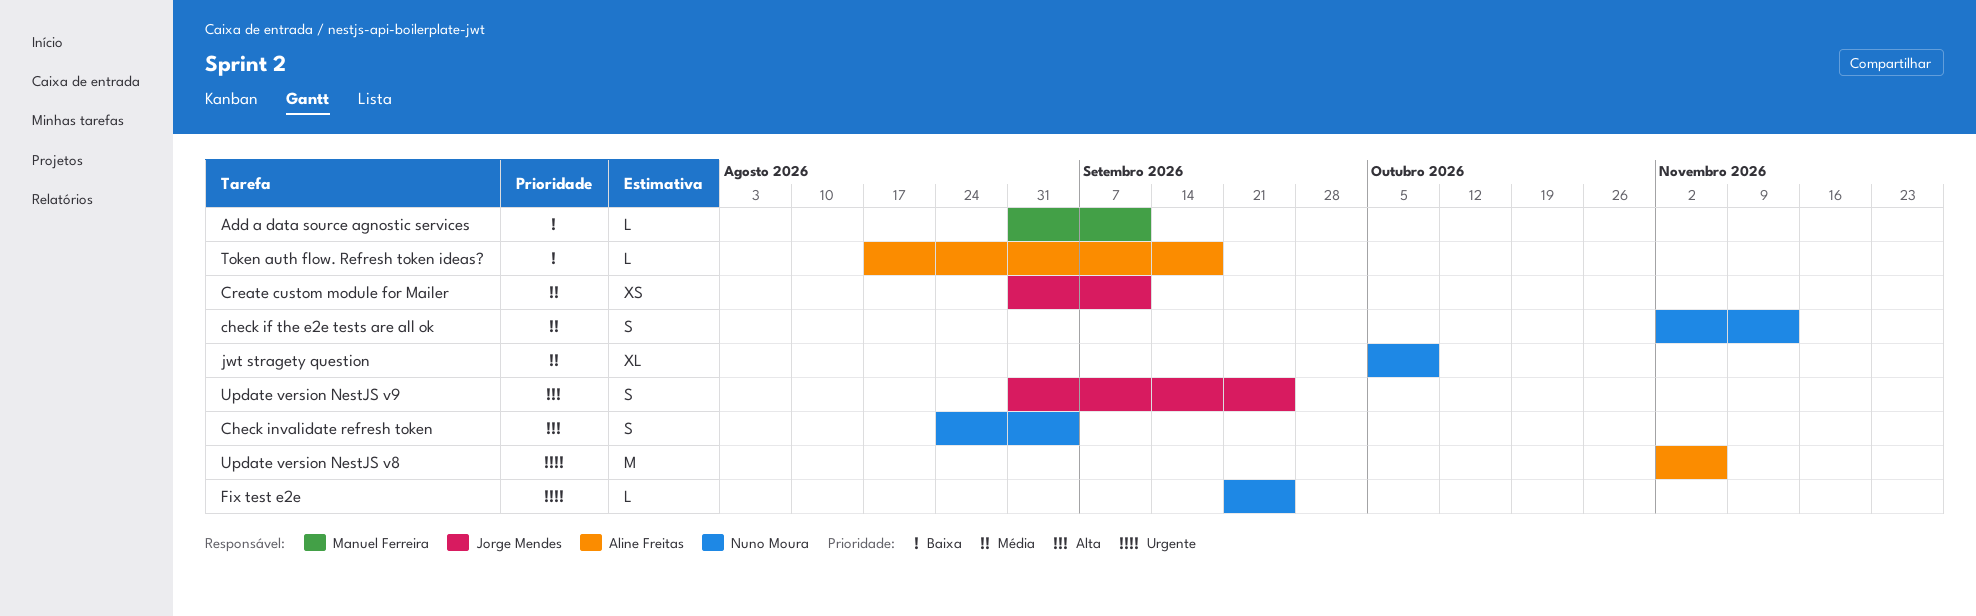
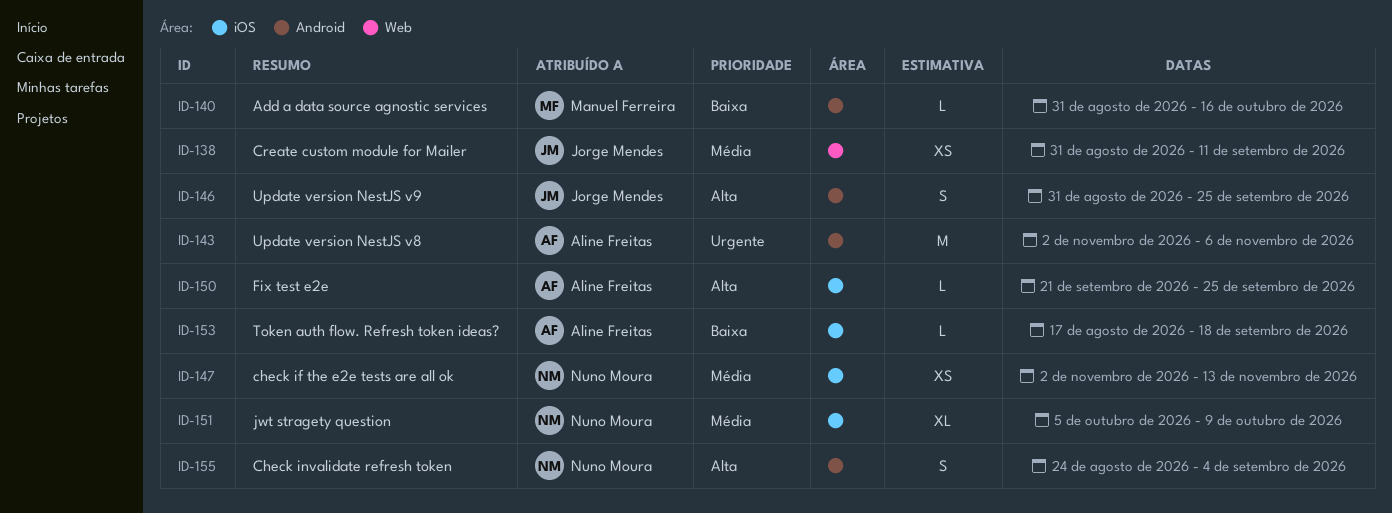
Add a data source agnostic services, due: Sep 11 -> Oct 16
check if the e2e tests are all ok, estimate: S -> XS
Fix test e2e, owner: Nuno Moura -> Aline Freitas
Fix test e2e, priority: Urgente -> Alta

